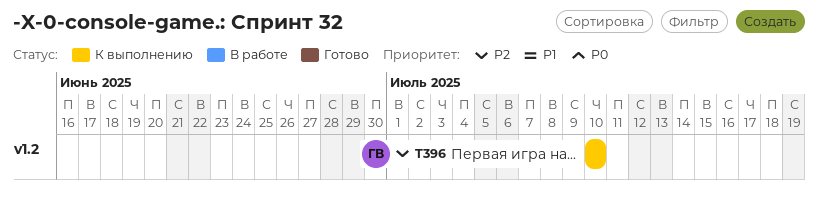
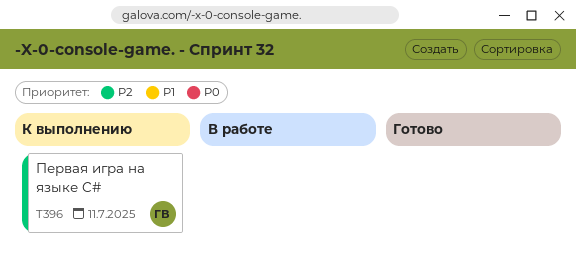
T396, due: Jul 10 -> Jul 11

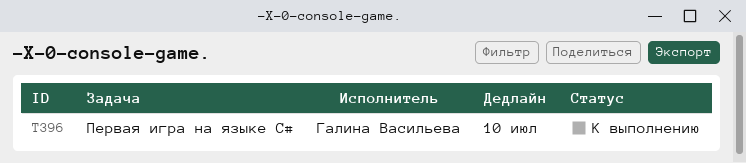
T396, due: Jul 11 -> Jul 10

